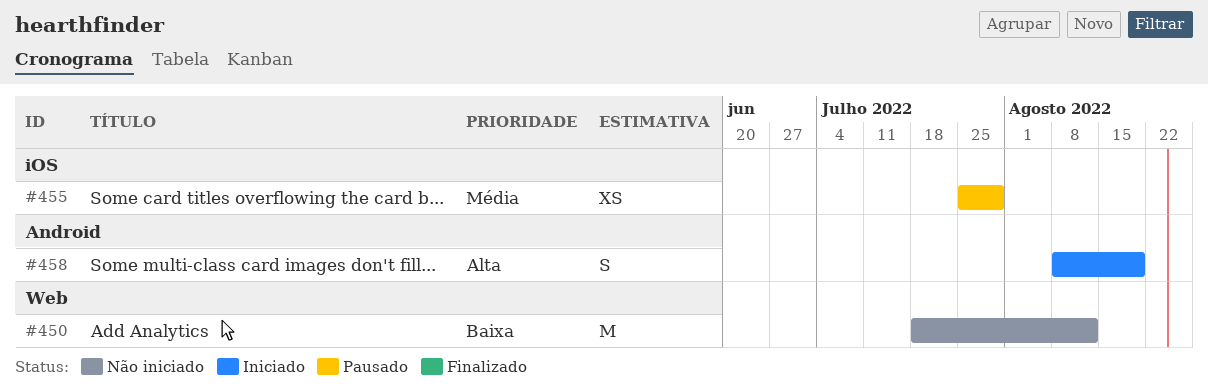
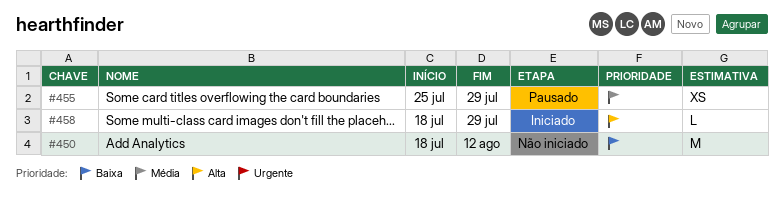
#458, estimate: S -> L
#458, start: Aug 8 -> Jul 18
#458, due: Aug 19 -> Jul 29

